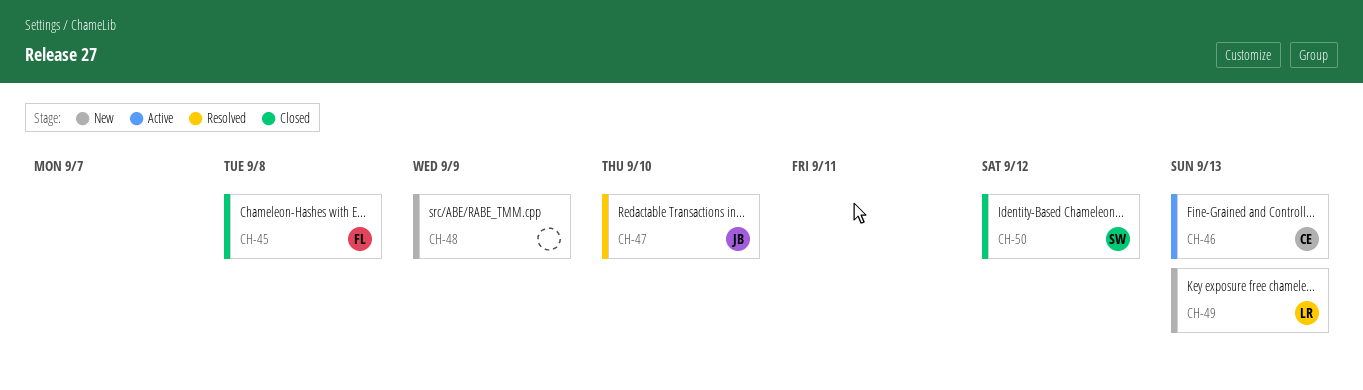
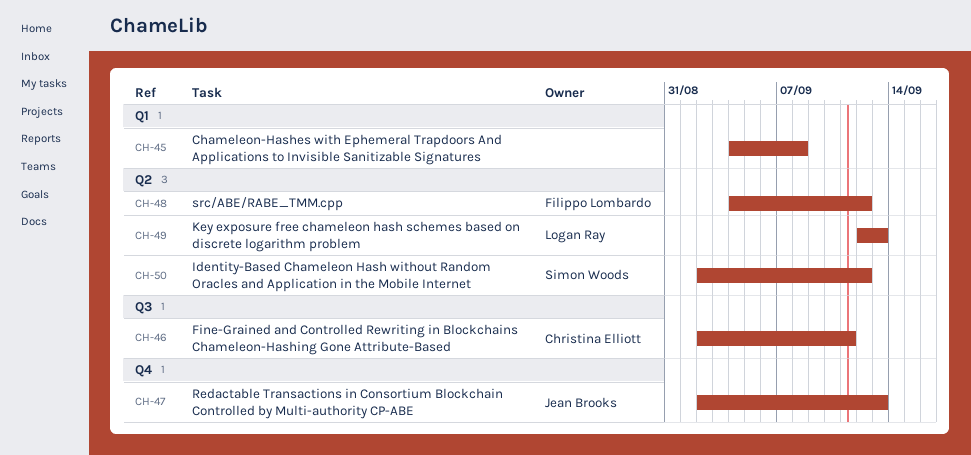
CH-45, owner: Filippo Lombardo -> none
CH-46, due: Sep 13 -> Sep 11
CH-47, due: Sep 10 -> Sep 13
CH-48, owner: none -> Filippo Lombardo
CH-48, due: Sep 9 -> Sep 12

